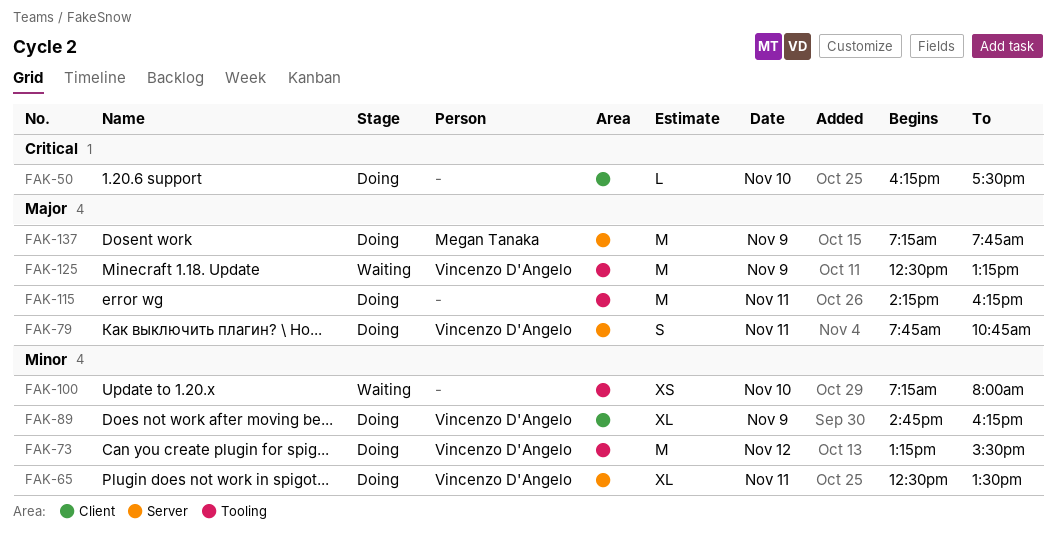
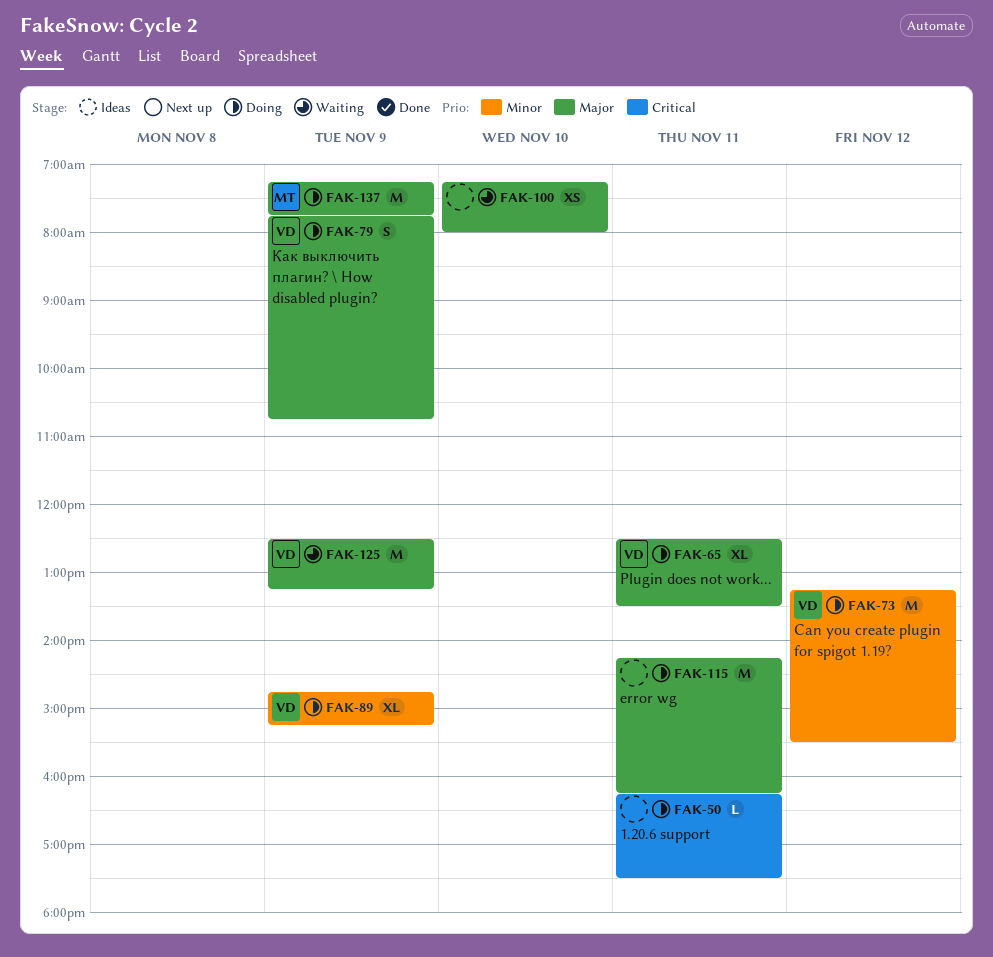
FAK-50, day: Nov 10 -> Nov 11
FAK-65, priority: Minor -> Major
FAK-79, day: Nov 11 -> Nov 9
FAK-89, ends: 16:15 -> 15:15
FAK-100, priority: Minor -> Major

